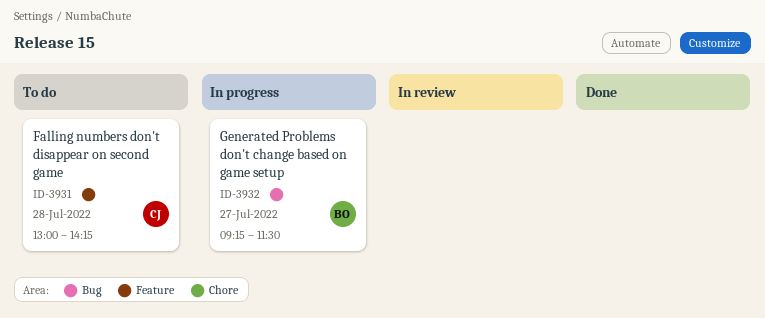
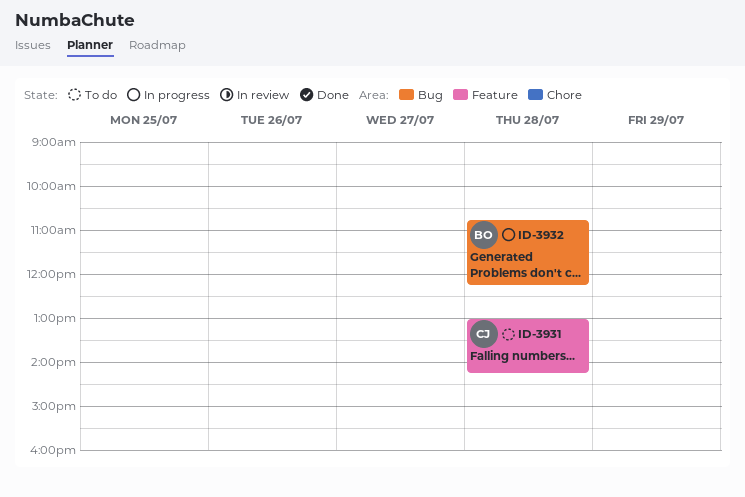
ID-3932, day: Jul 27 -> Jul 28
ID-3932, begins: 09:15 -> 10:45
ID-3932, ends: 11:30 -> 12:15

